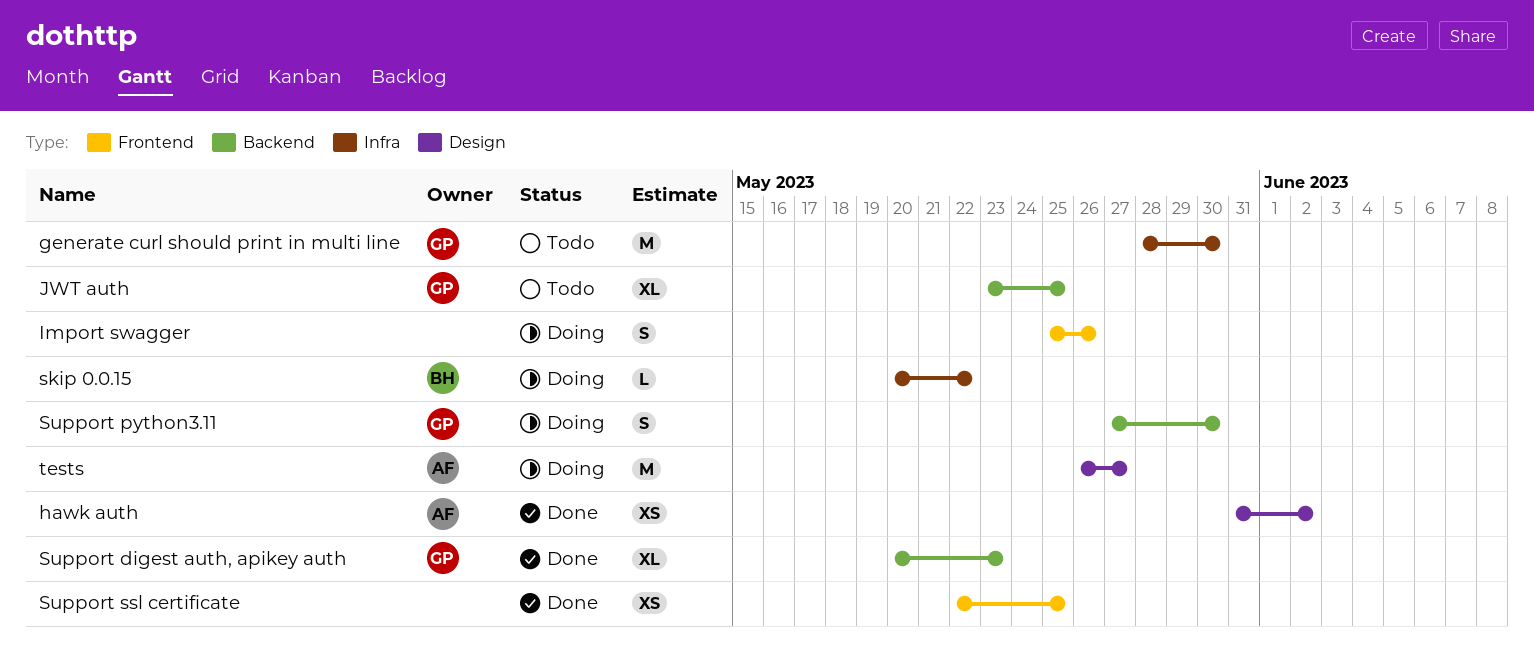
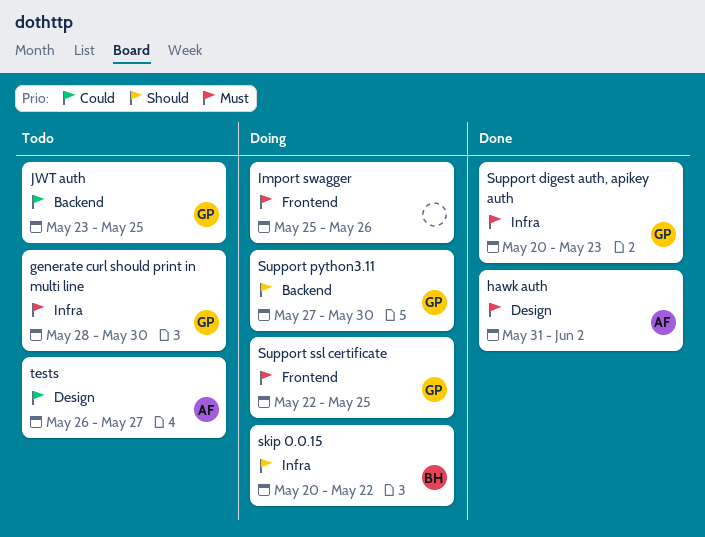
Support digest auth, apikey auth, label: Backend -> Infra
Support ssl certificate, status: Done -> Doing
Support ssl certificate, owner: none -> GP
tests, status: Doing -> Todo

